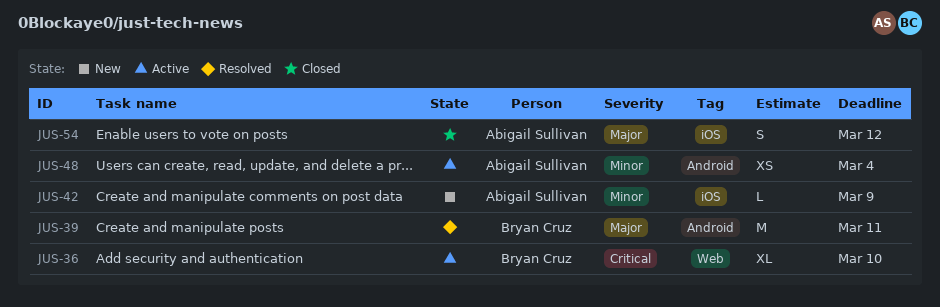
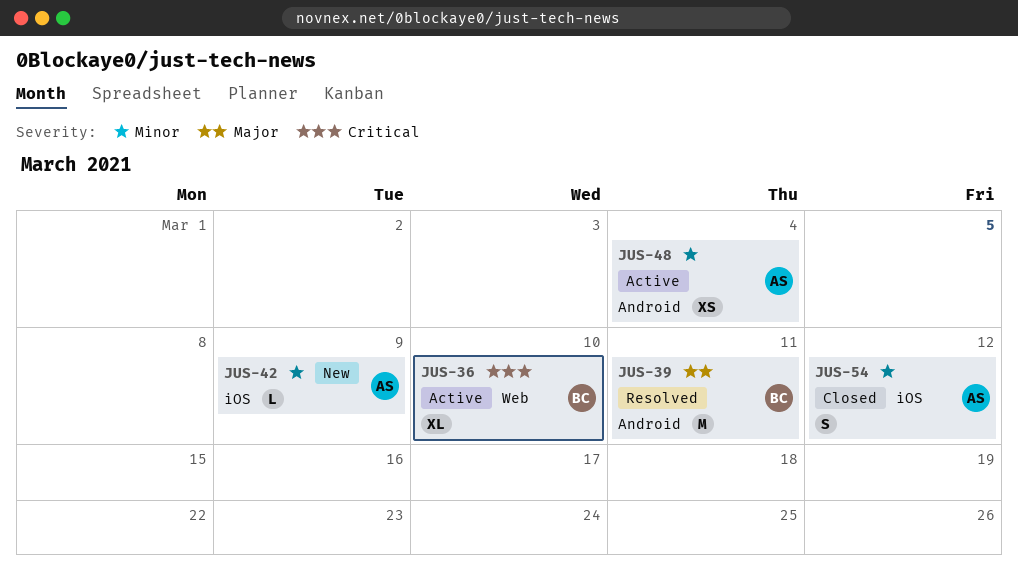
JUS-54, priority: Major -> Minor

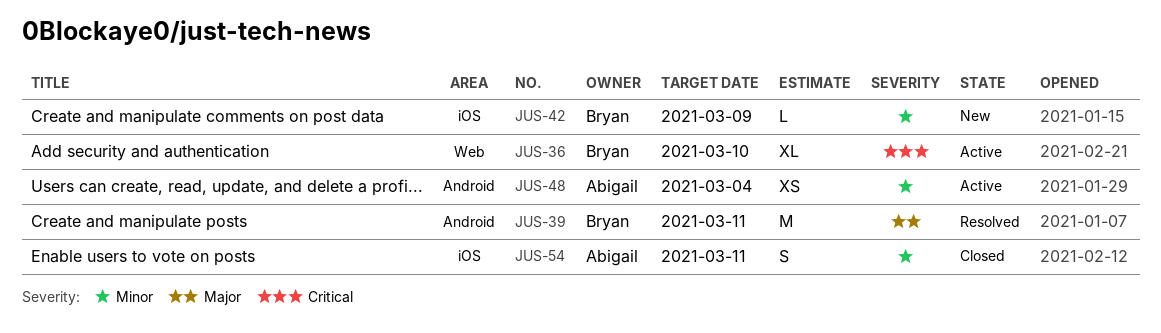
JUS-42, owner: Abigail -> Bryan
JUS-54, due: Mar 12 -> Mar 11

